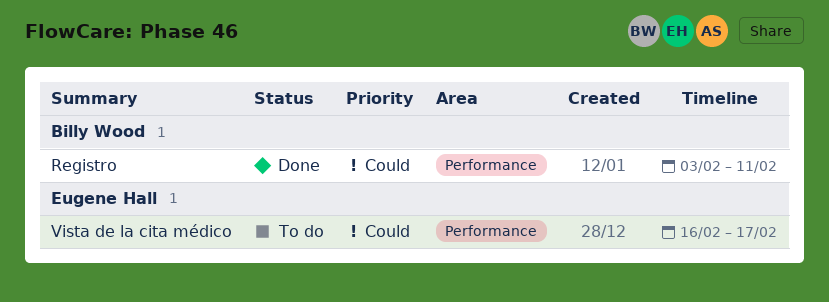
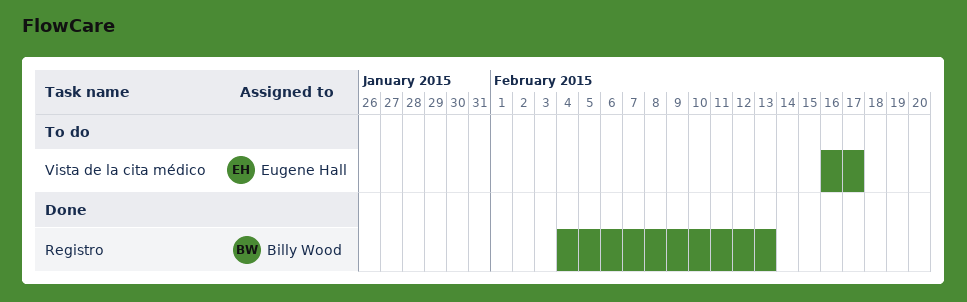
Registro, start: Feb 3 -> Feb 4
Registro, due: Feb 11 -> Feb 13

